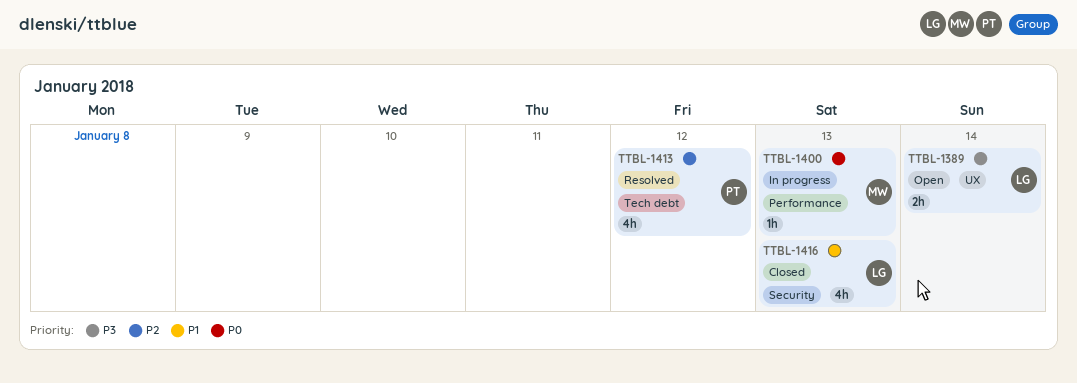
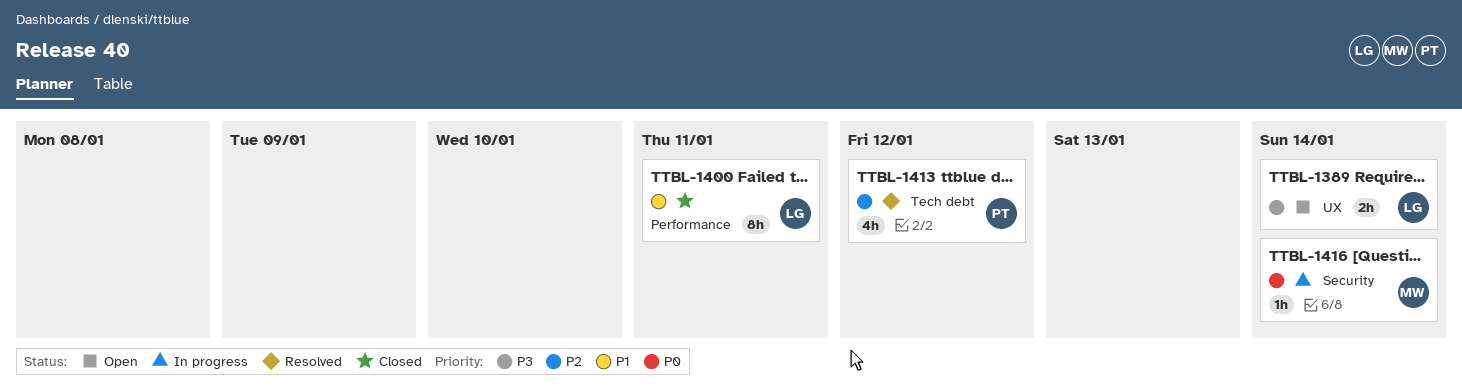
TTBL-1400, status: In progress -> Closed
TTBL-1400, owner: MW -> LG
TTBL-1400, priority: P0 -> P1
TTBL-1400, estimate: 1h -> 8h
TTBL-1400, due: Jan 13 -> Jan 11
TTBL-1416, status: Closed -> In progress
TTBL-1416, owner: LG -> MW
TTBL-1416, priority: P1 -> P0
TTBL-1416, estimate: 4h -> 1h
TTBL-1416, due: Jan 13 -> Jan 14

